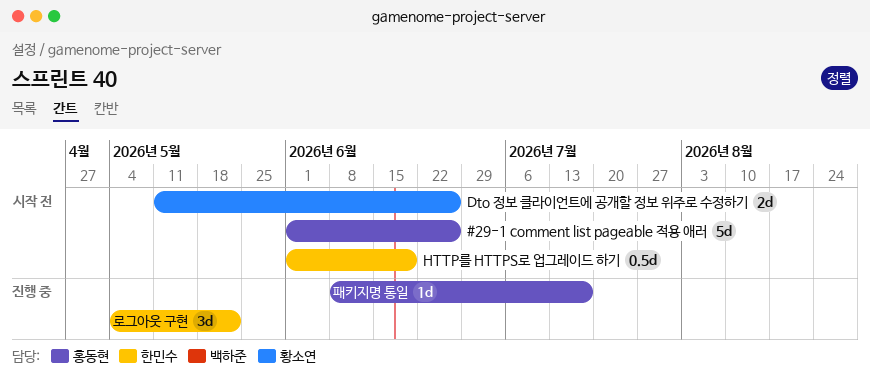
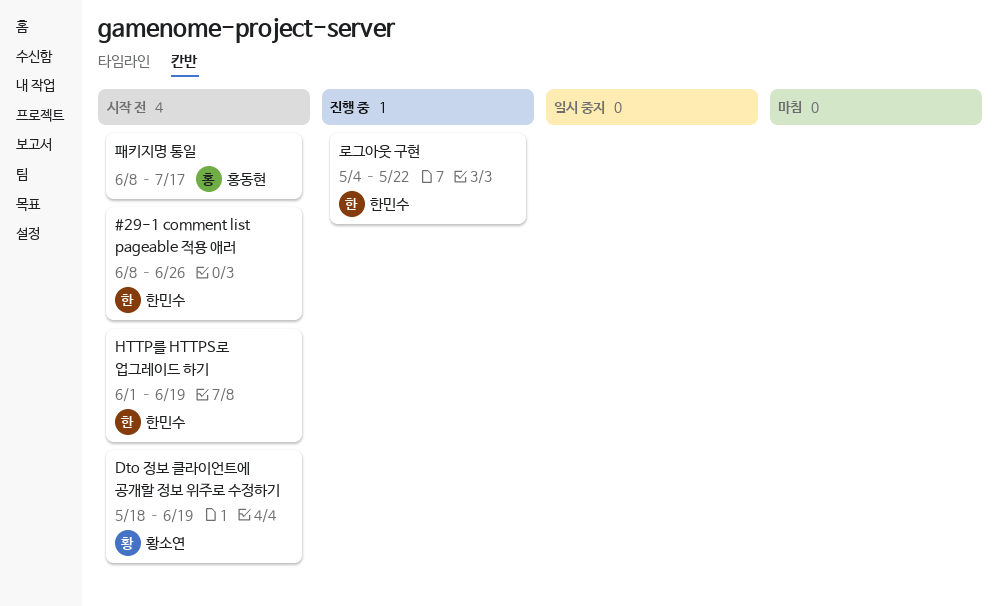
#29-1 comment list pageable 적용 애러, owner: 홍동현 -> 한민수
#29-1 comment list pageable 적용 애러, start: Jun 1 -> Jun 8
Dto 정보 클라이언트에 공개할 정보 위주로 수정하기, start: May 11 -> May 18
Dto 정보 클라이언트에 공개할 정보 위주로 수정하기, due: Jun 26 -> Jun 19
패키지명 통일, status: 진행 중 -> 시작 전

